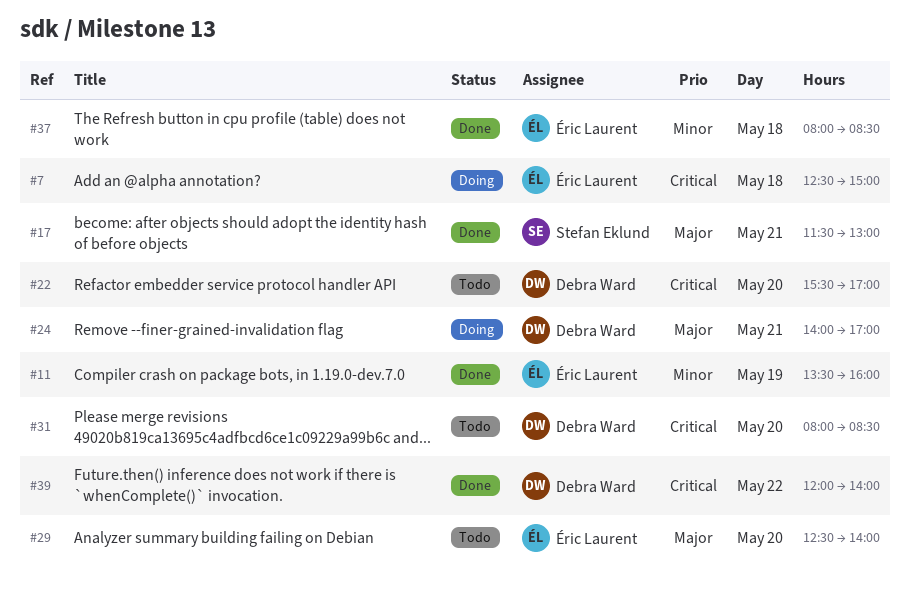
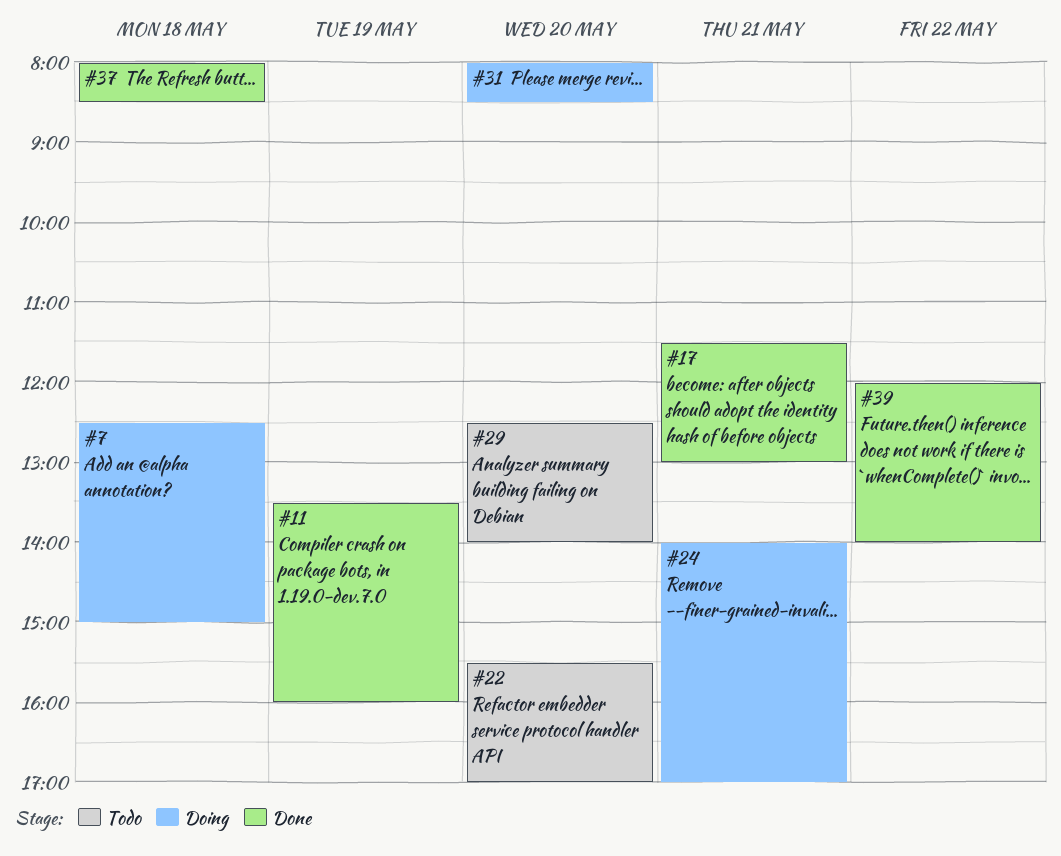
#31, status: Todo -> Doing

